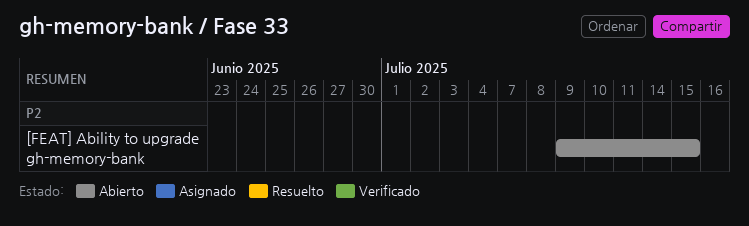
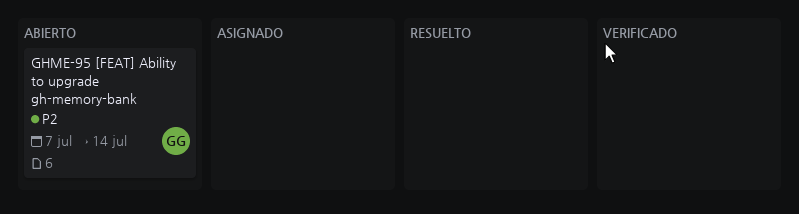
[FEAT] Ability to upgrade gh-memory-bank, start: Jul 9 -> Jul 7
[FEAT] Ability to upgrade gh-memory-bank, due: Jul 15 -> Jul 14

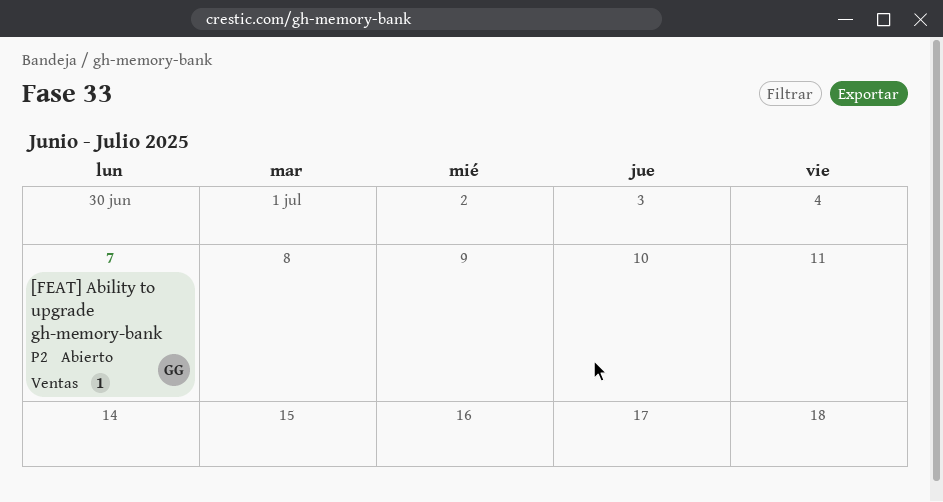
[FEAT] Ability to upgrade gh-memory-bank, due: Jul 14 -> Jul 7

